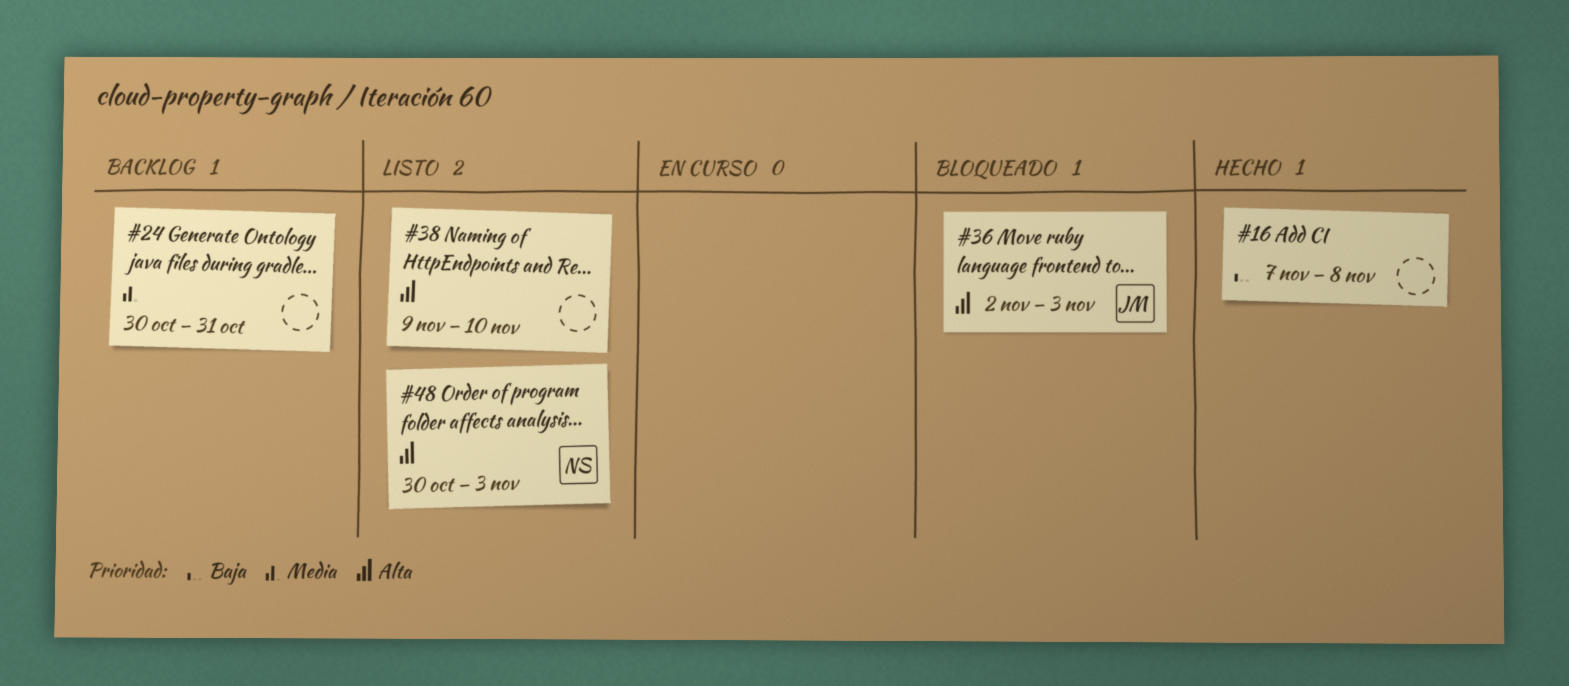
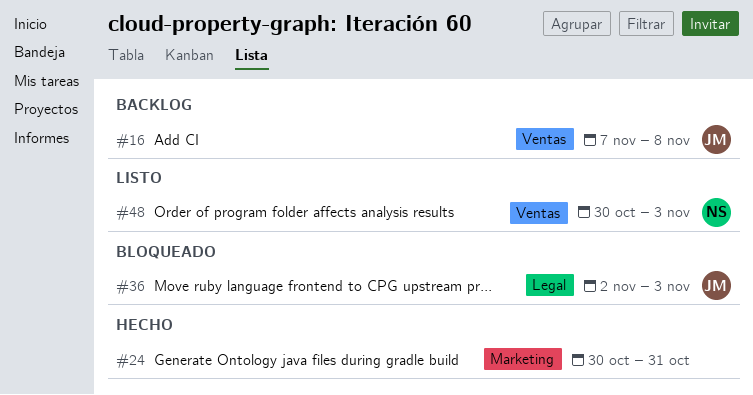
#16, status: Hecho -> Backlog
#16, owner: none -> JM
#24, status: Backlog -> Hecho
#38: present -> none

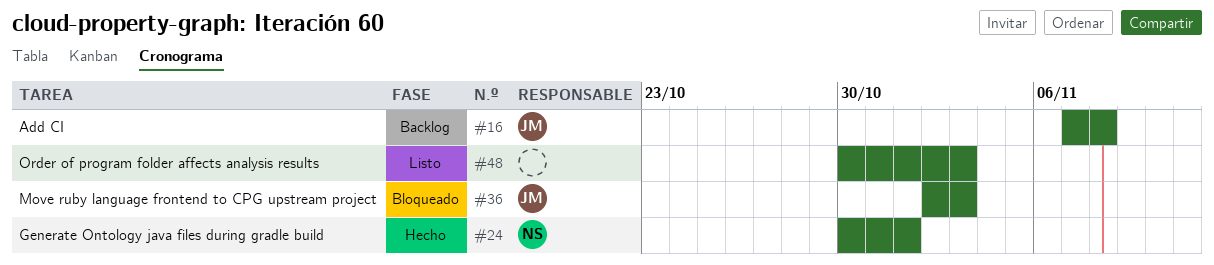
#24, owner: none -> NS
#24, due: Oct 31 -> Nov 1
#48, owner: NS -> none

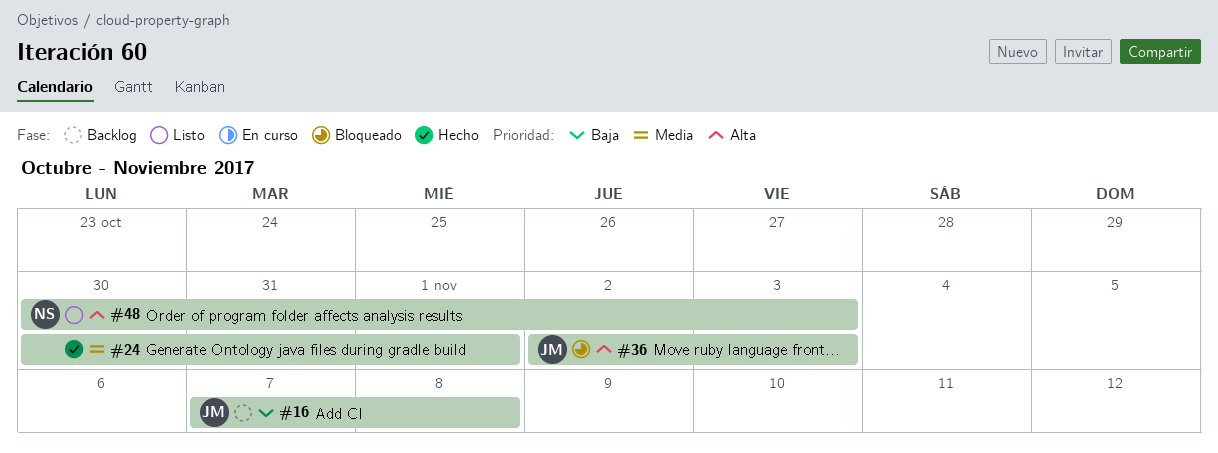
#24, owner: NS -> none
#48, owner: none -> NS

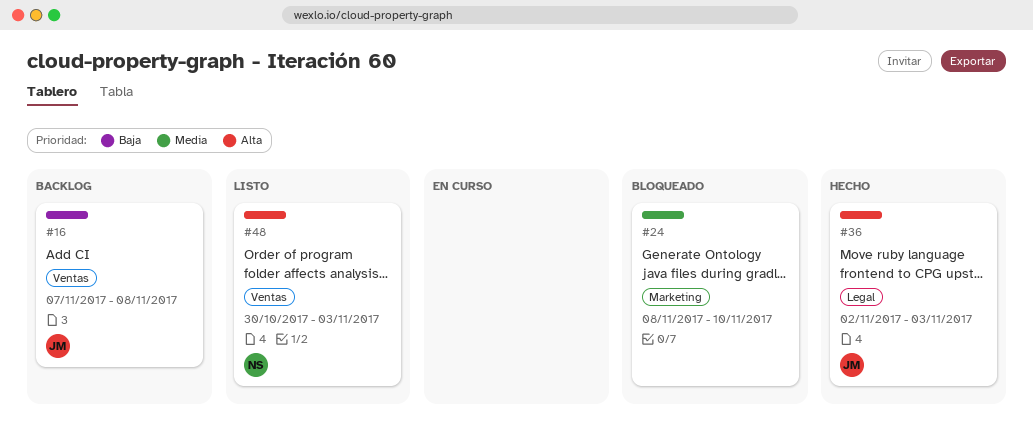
#24, status: Hecho -> Bloqueado
#24, start: Oct 30 -> Nov 8
#24, due: Nov 1 -> Nov 10
#36, status: Bloqueado -> Hecho

